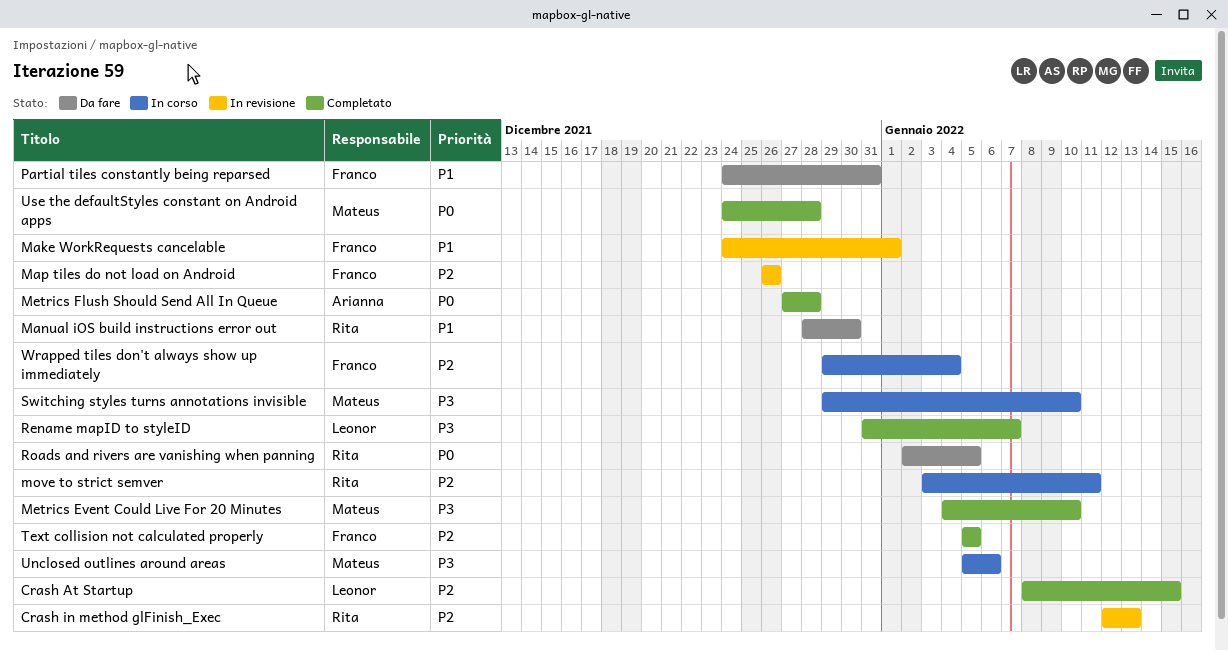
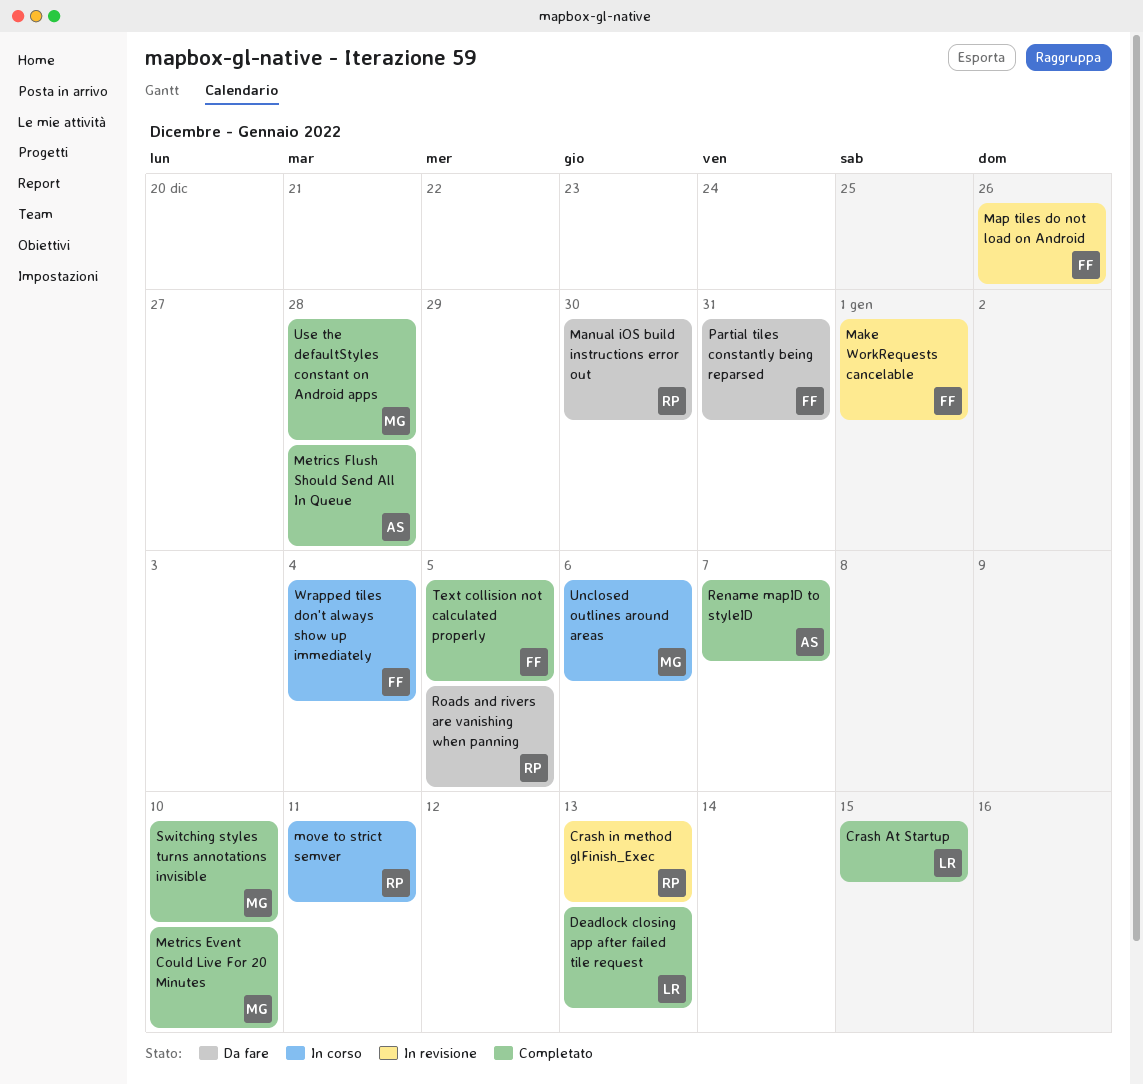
Deadlock closing app after failed tile request: none -> present
Rename mapID to styleID, owner: Leonor -> Arianna
Switching styles turns annotations invisible, status: In corso -> Completato

